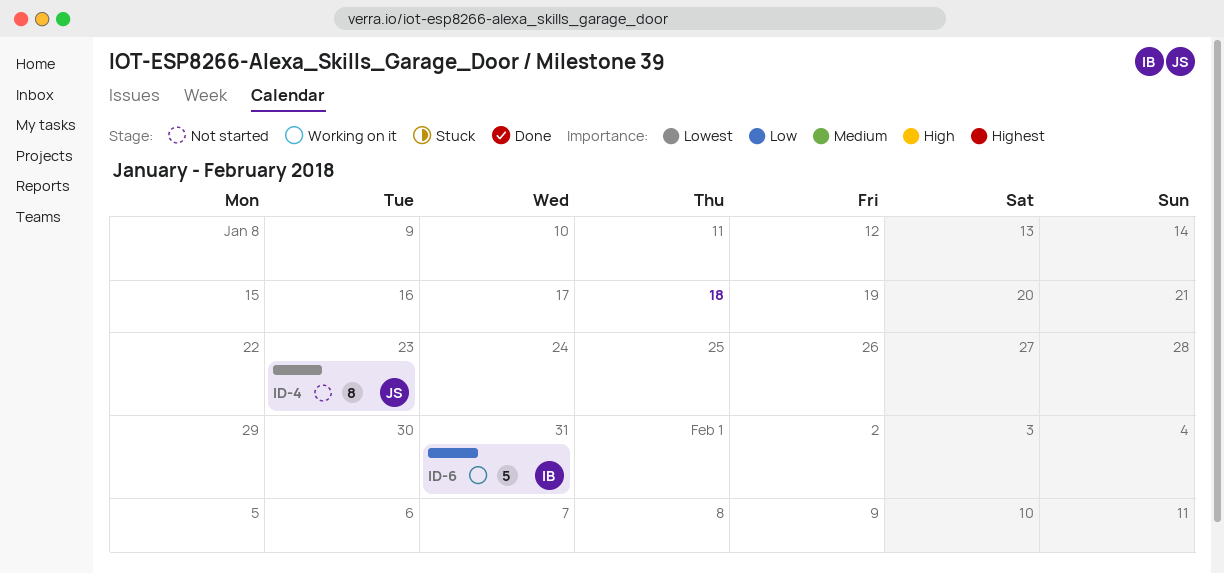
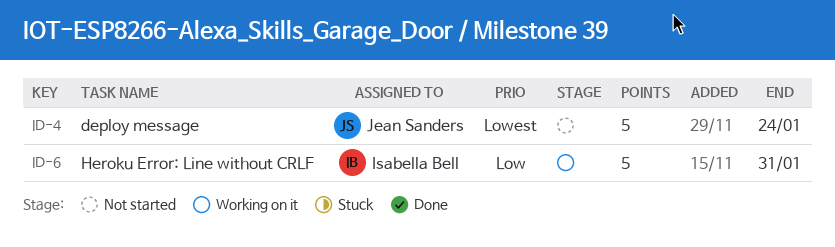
ID-4, estimate: 8 -> 5
ID-4, due: Jan 23 -> Jan 24

